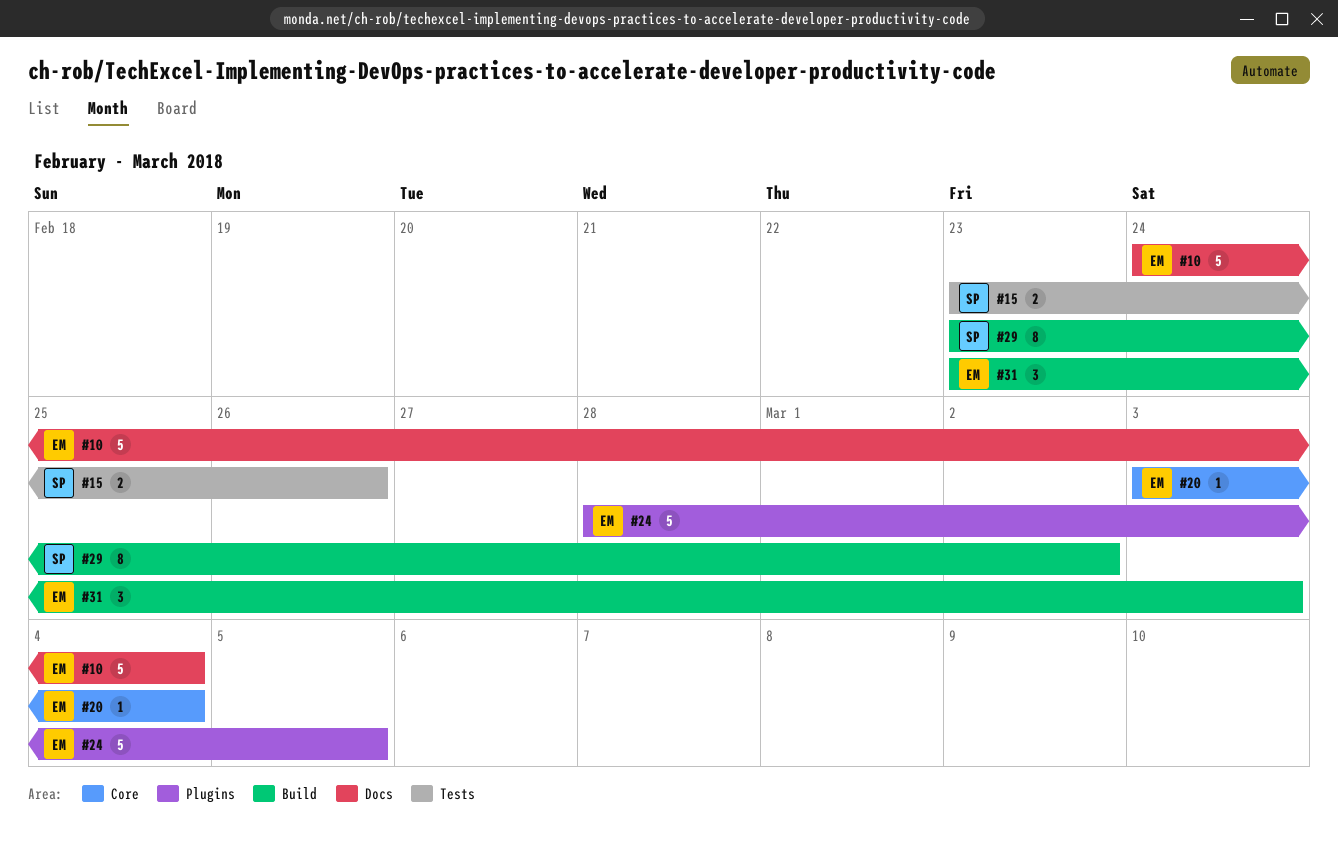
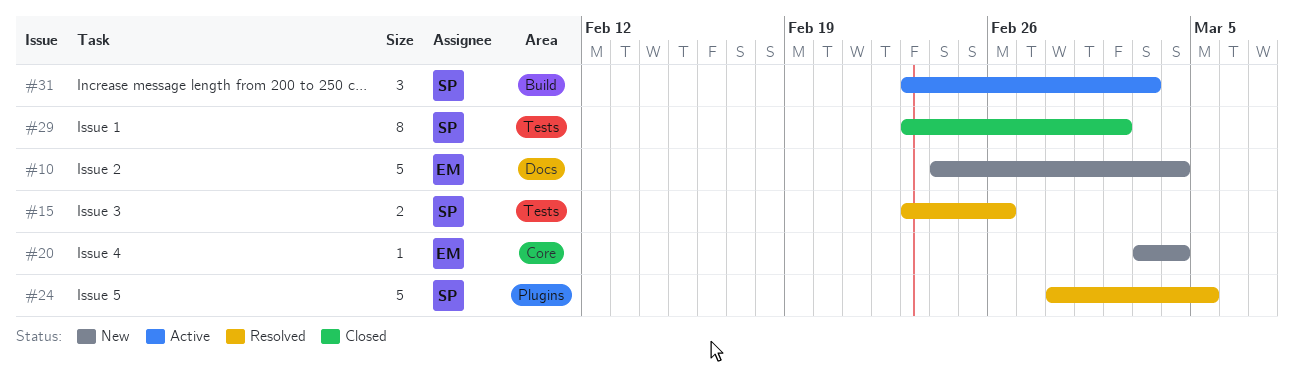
#24, owner: EM -> SP
#29, label: Build -> Tests
#31, owner: EM -> SP

